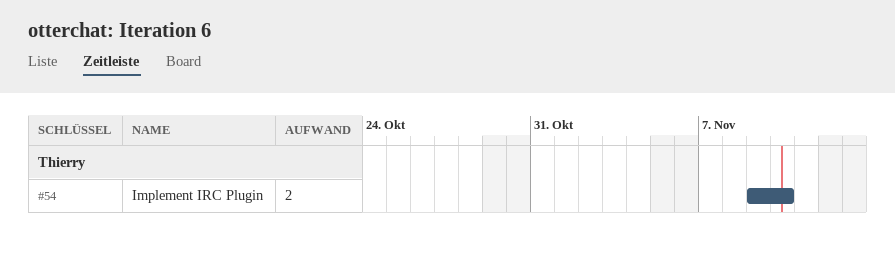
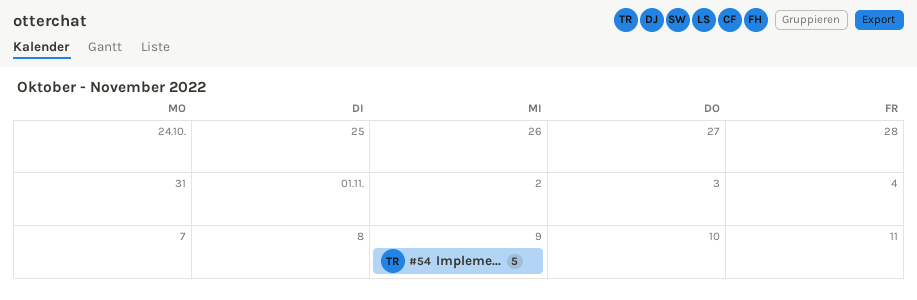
#54, estimate: 2 -> 5
#54, due: Nov 10 -> Nov 9

